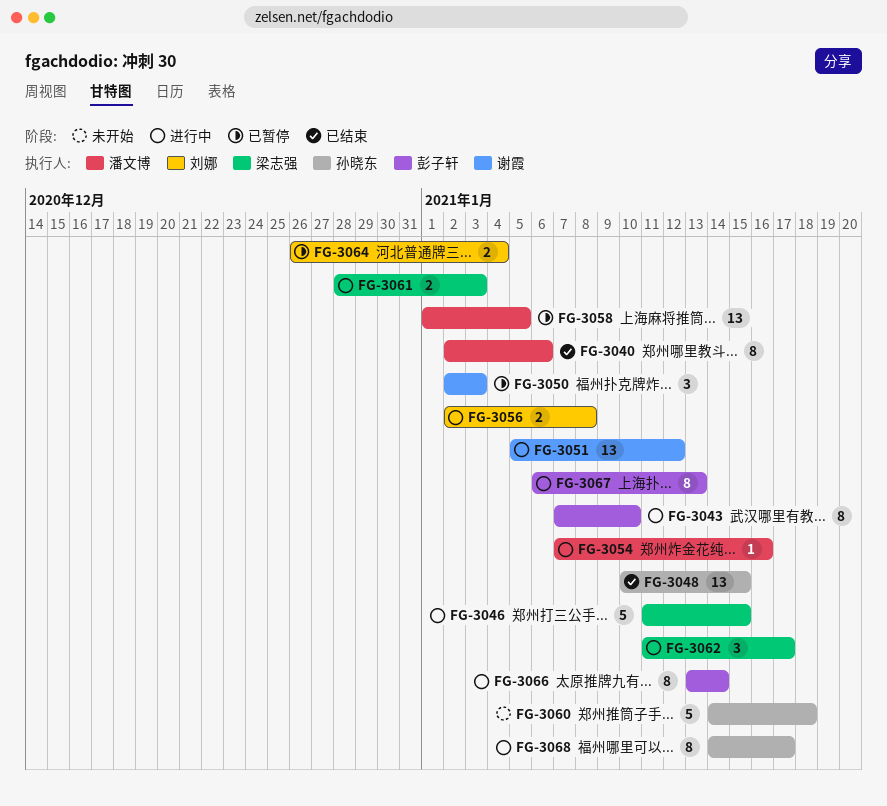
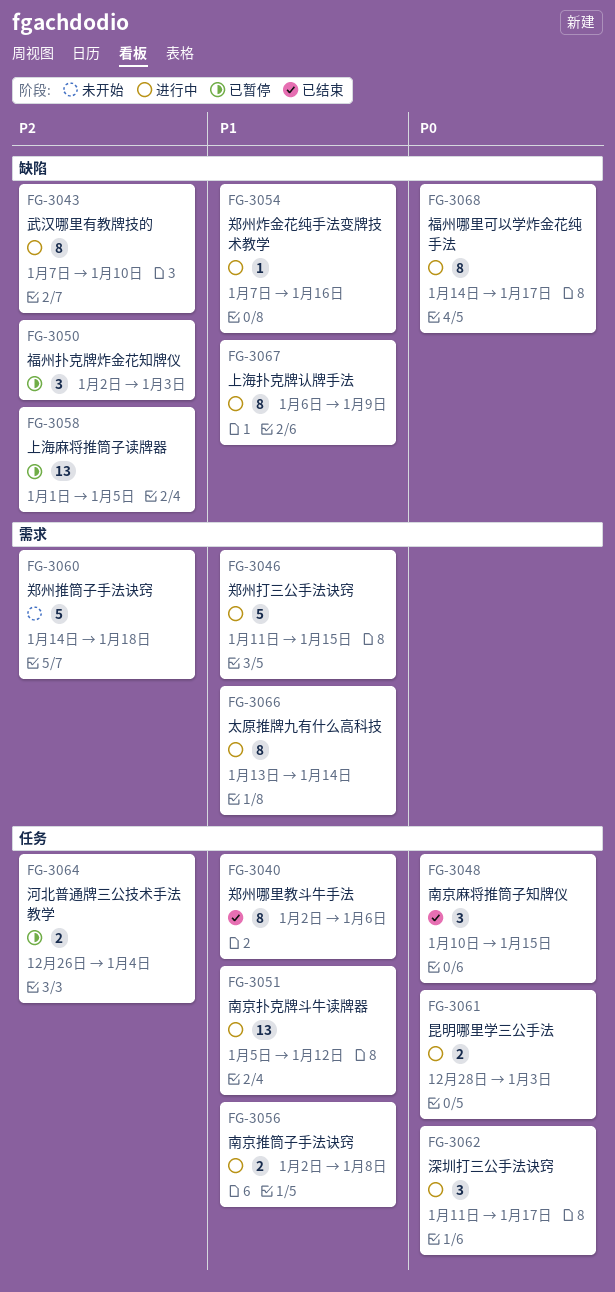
FG-3048, estimate: 13 -> 3
FG-3067, due: Jan 13 -> Jan 9

